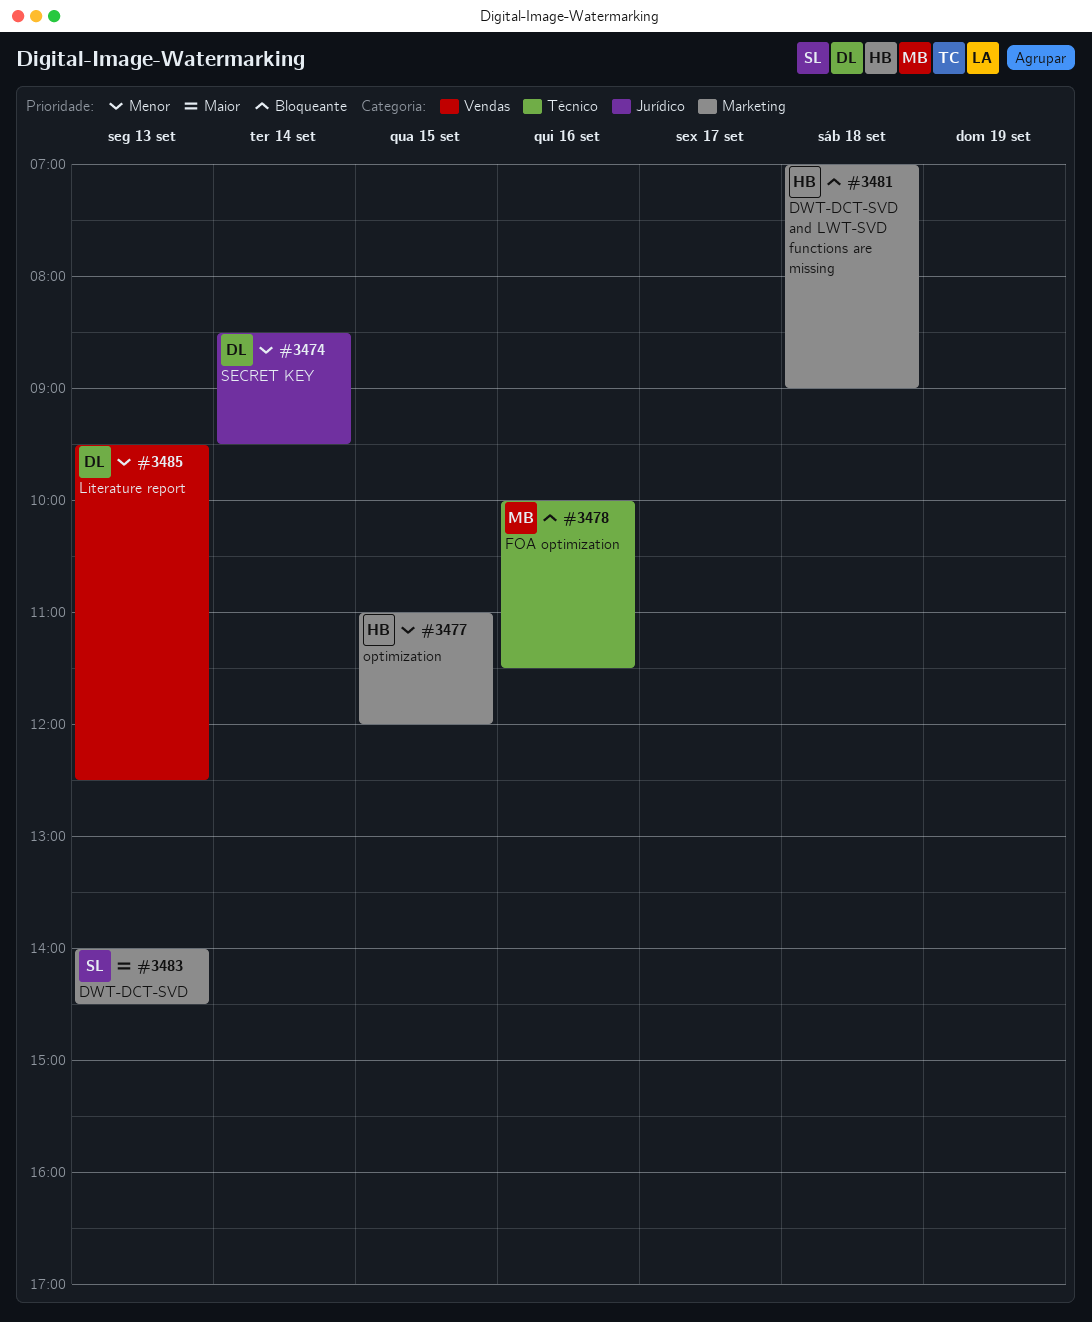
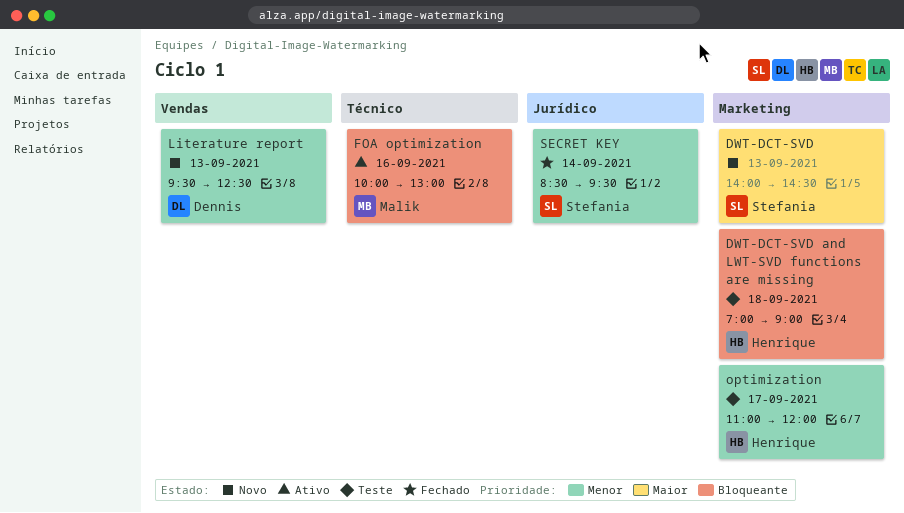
FOA optimization, ends: 11:30 -> 13:00
optimization, day: Sep 15 -> Sep 17
SECRET KEY, owner: Dennis -> Stefania

